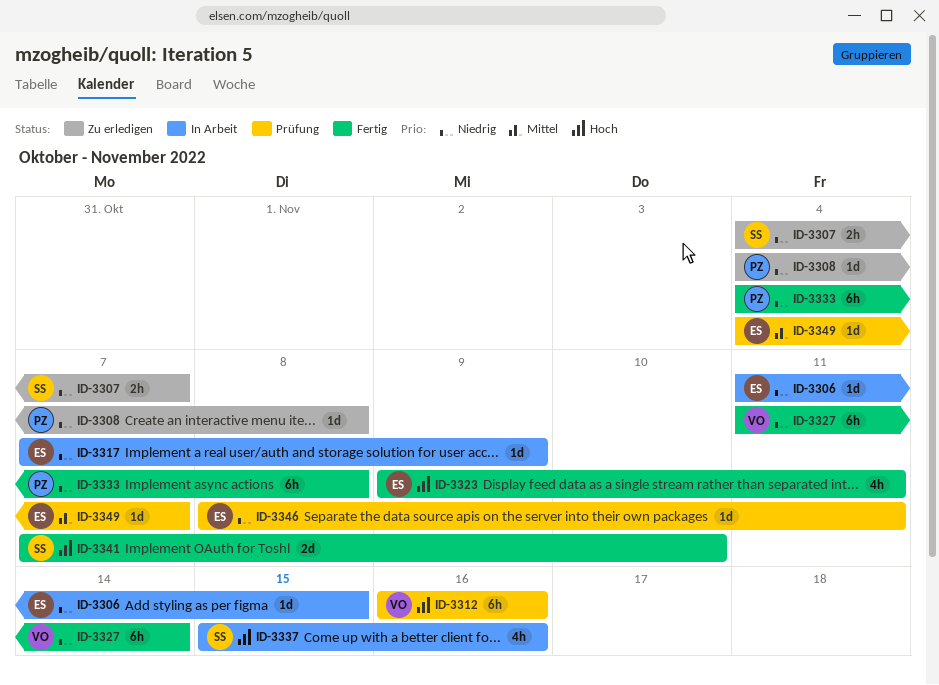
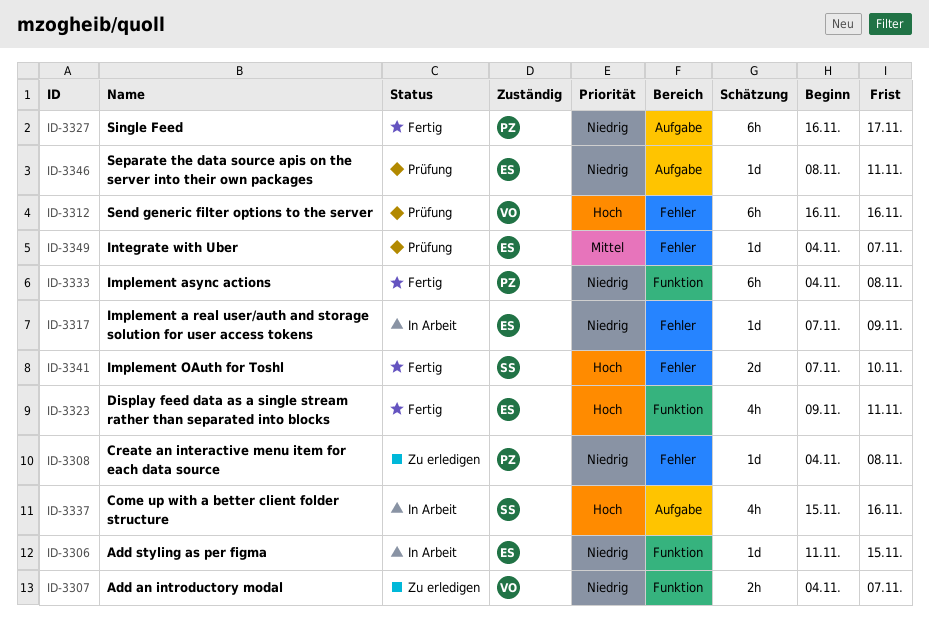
ID-3307, owner: SS -> VO
ID-3327, owner: VO -> PZ
ID-3327, start: Nov 11 -> Nov 16
ID-3327, due: Nov 14 -> Nov 17

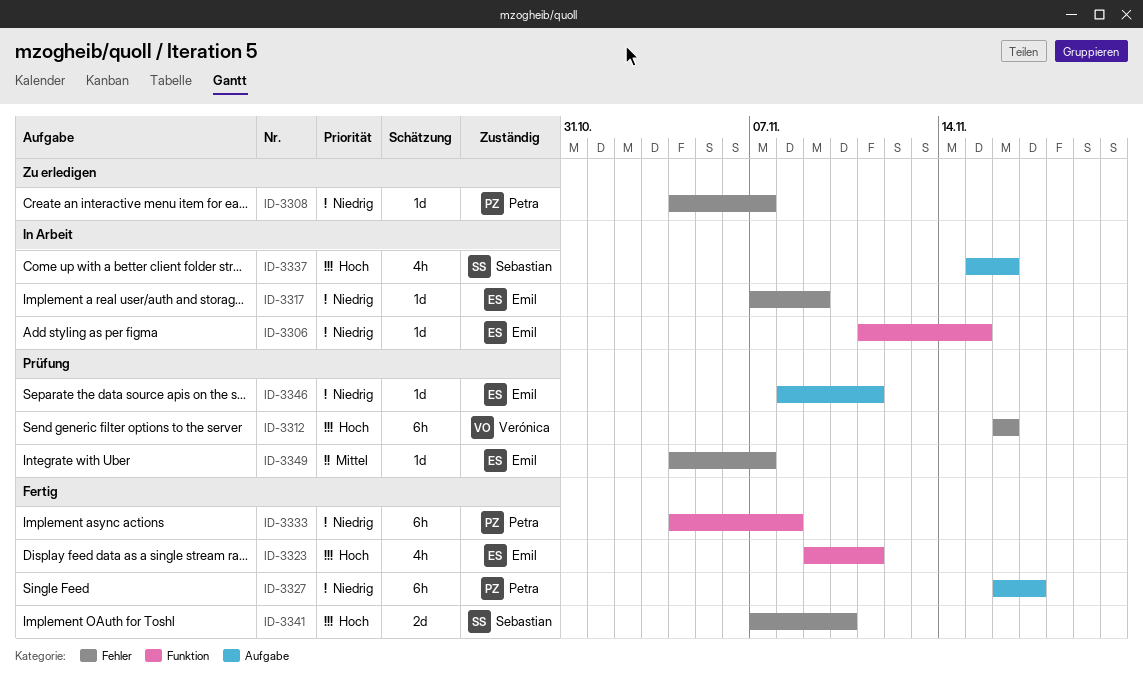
ID-3307: present -> none
ID-3308, due: Nov 8 -> Nov 7

